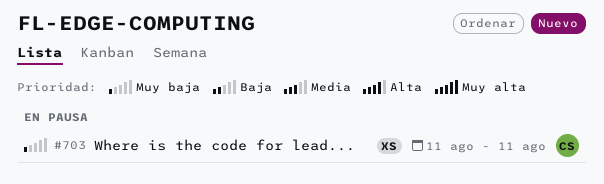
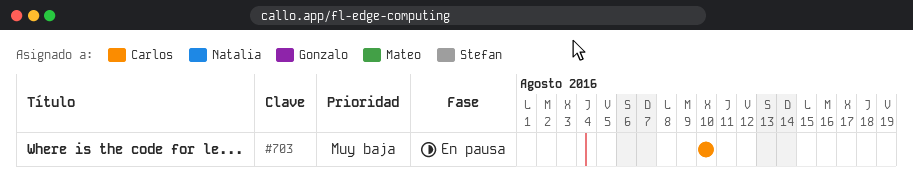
#703, start: Aug 11 -> Aug 10
#703, due: Aug 11 -> Aug 10

